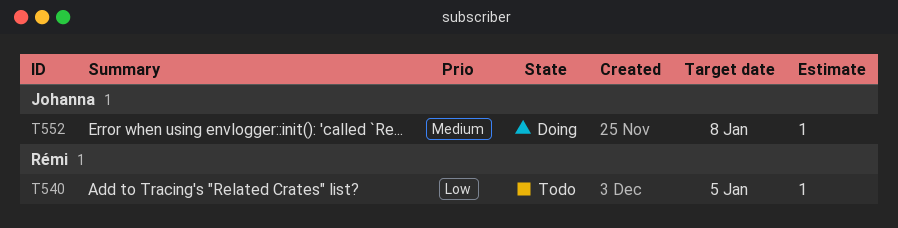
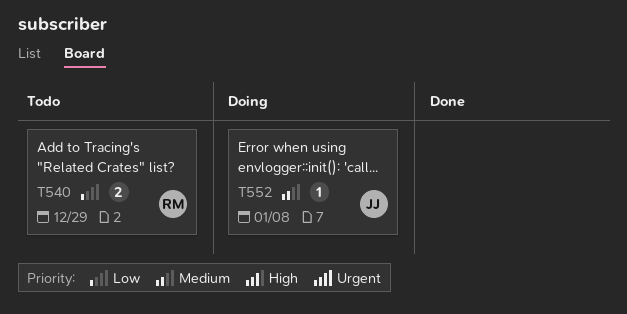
T540, estimate: 1 -> 2
T540, due: Jan 5 -> Dec 29

